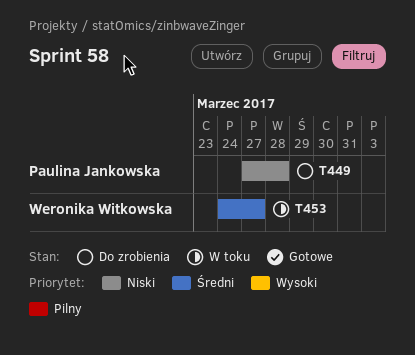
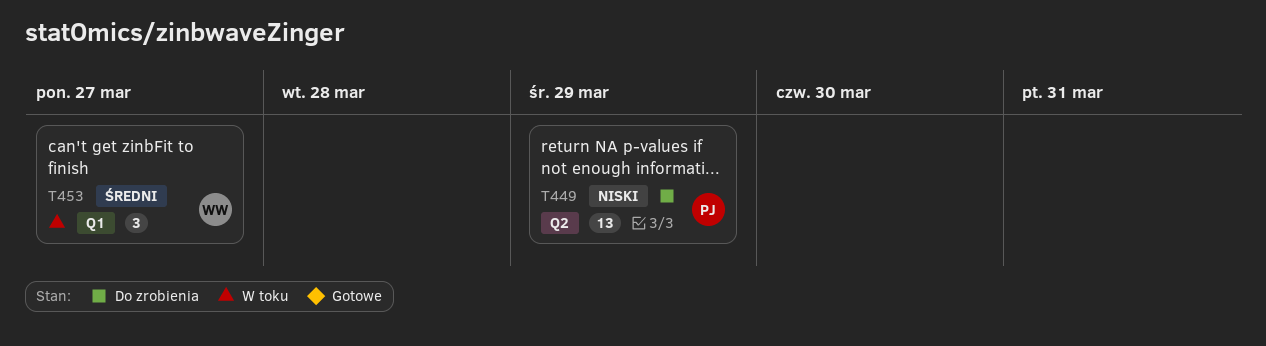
T449, due: Mar 28 -> Mar 29

